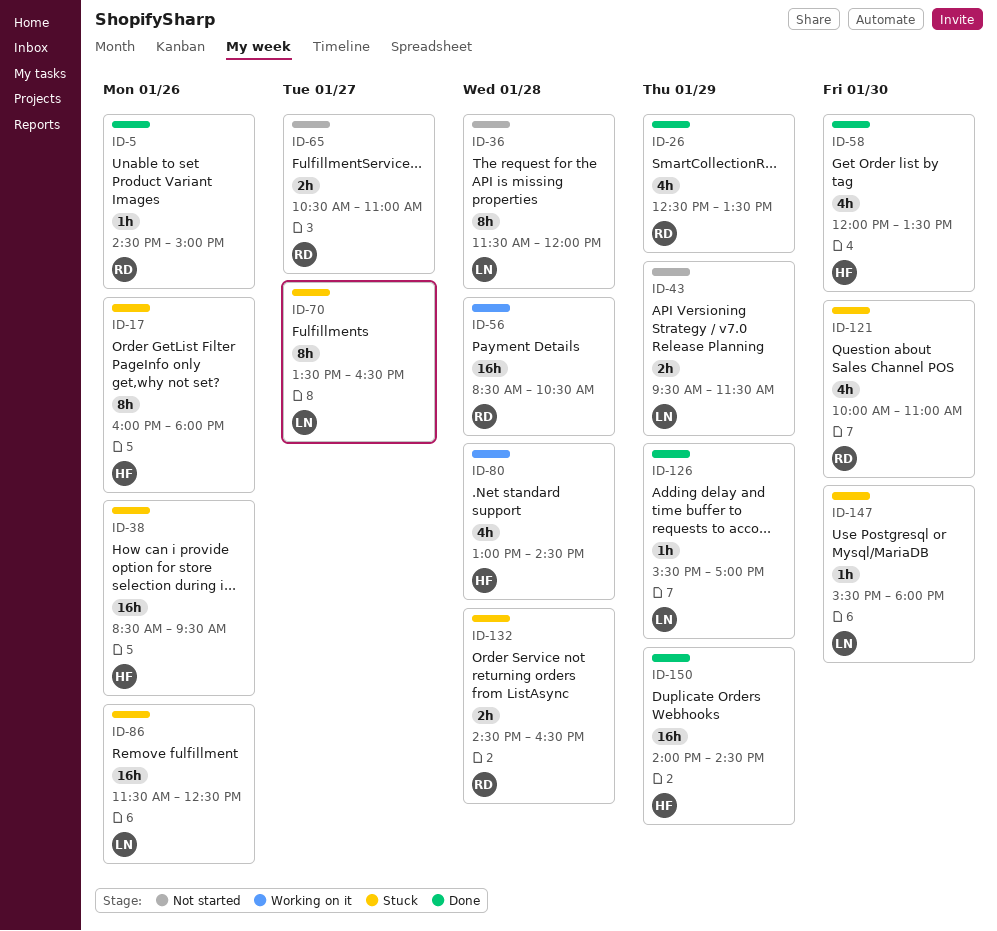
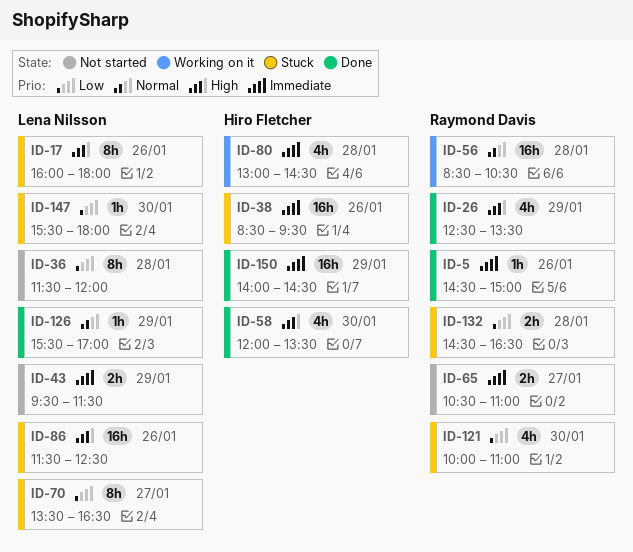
ID-17, owner: Hiro Fletcher -> Lena Nilsson

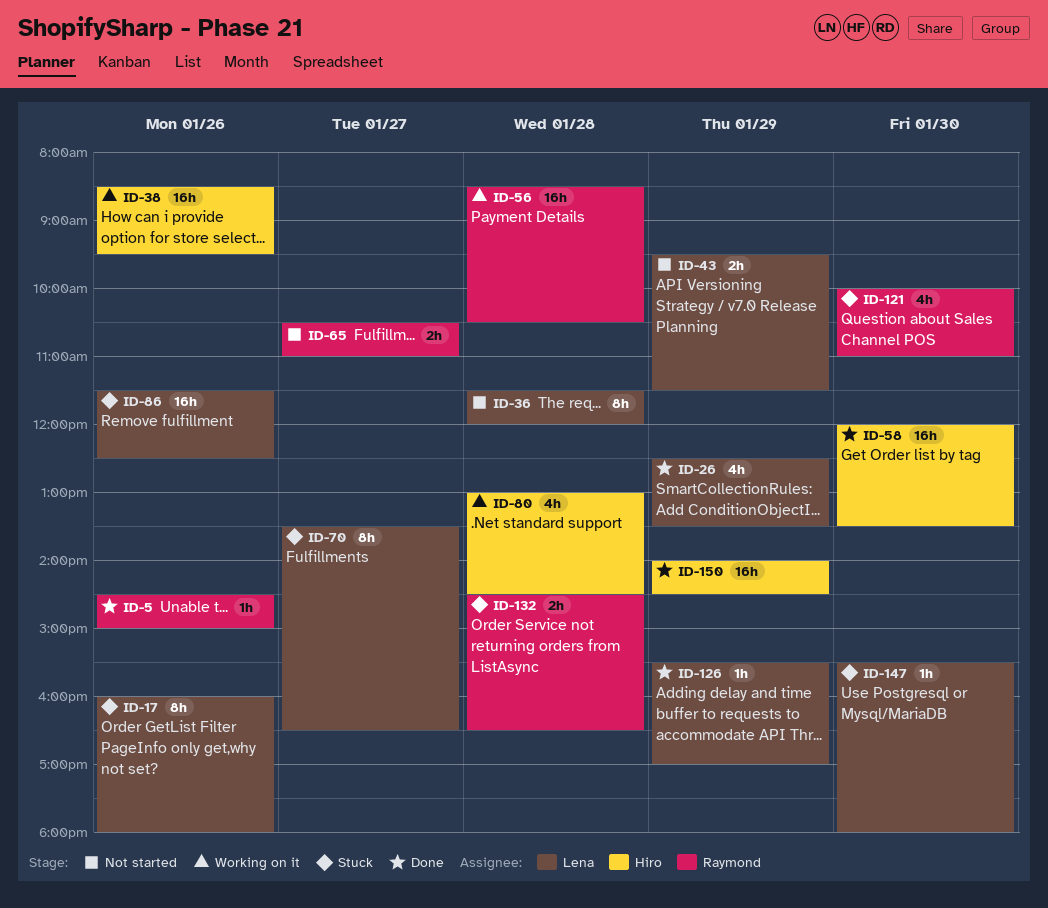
ID-26, owner: Raymond Davis -> Lena Nilsson
ID-38, status: Stuck -> Working on it
ID-58, estimate: 4h -> 16h

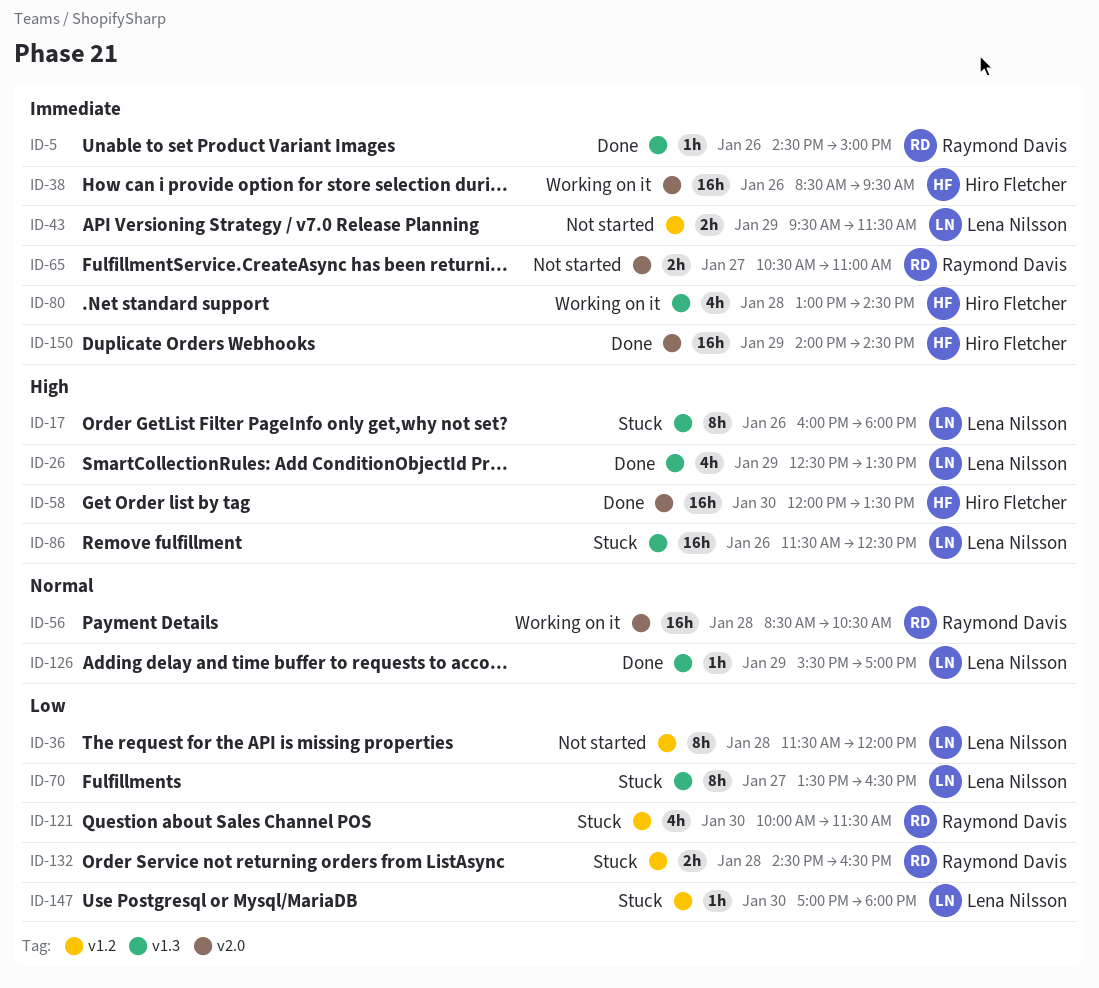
ID-121, ends: 11:00 -> 11:30
ID-147, begins: 15:30 -> 17:00

